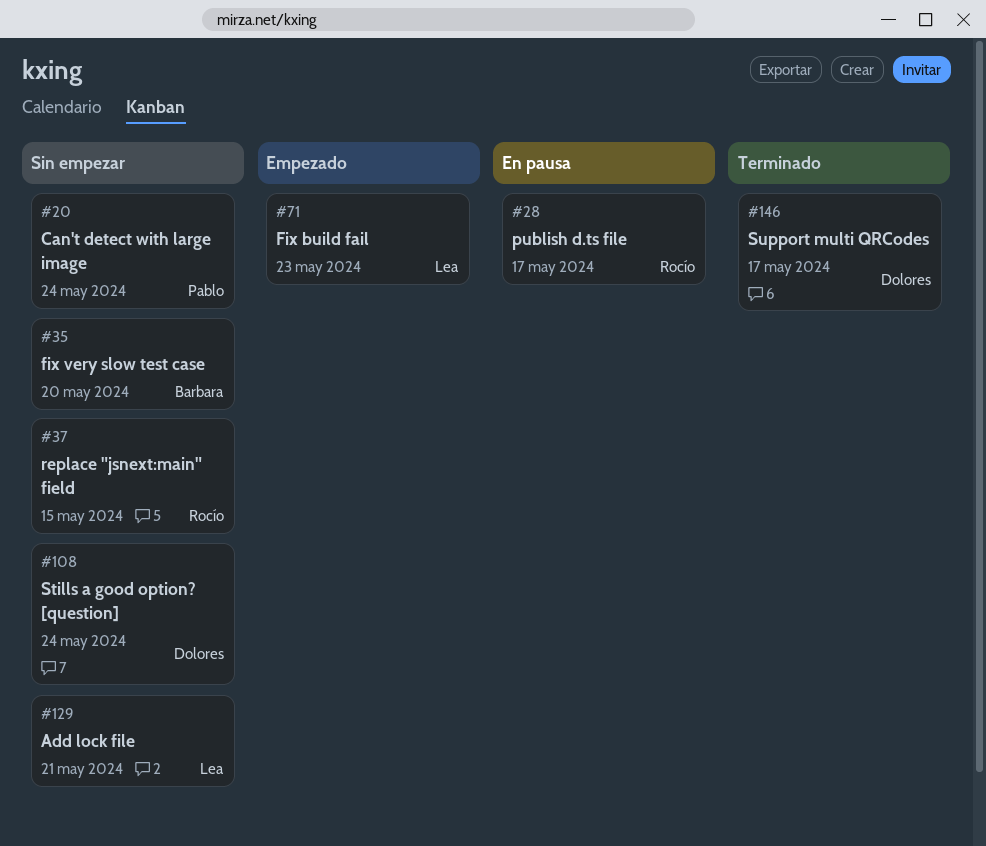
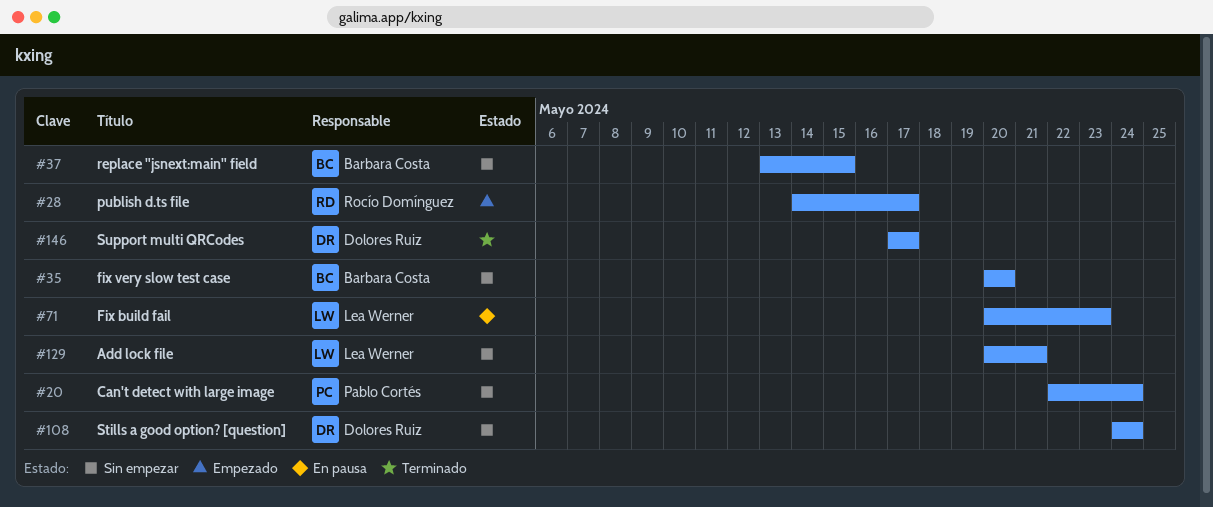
#28, status: En pausa -> Empezado
#37, owner: Rocío Domínguez -> Barbara Costa
#71, status: Empezado -> En pausa

